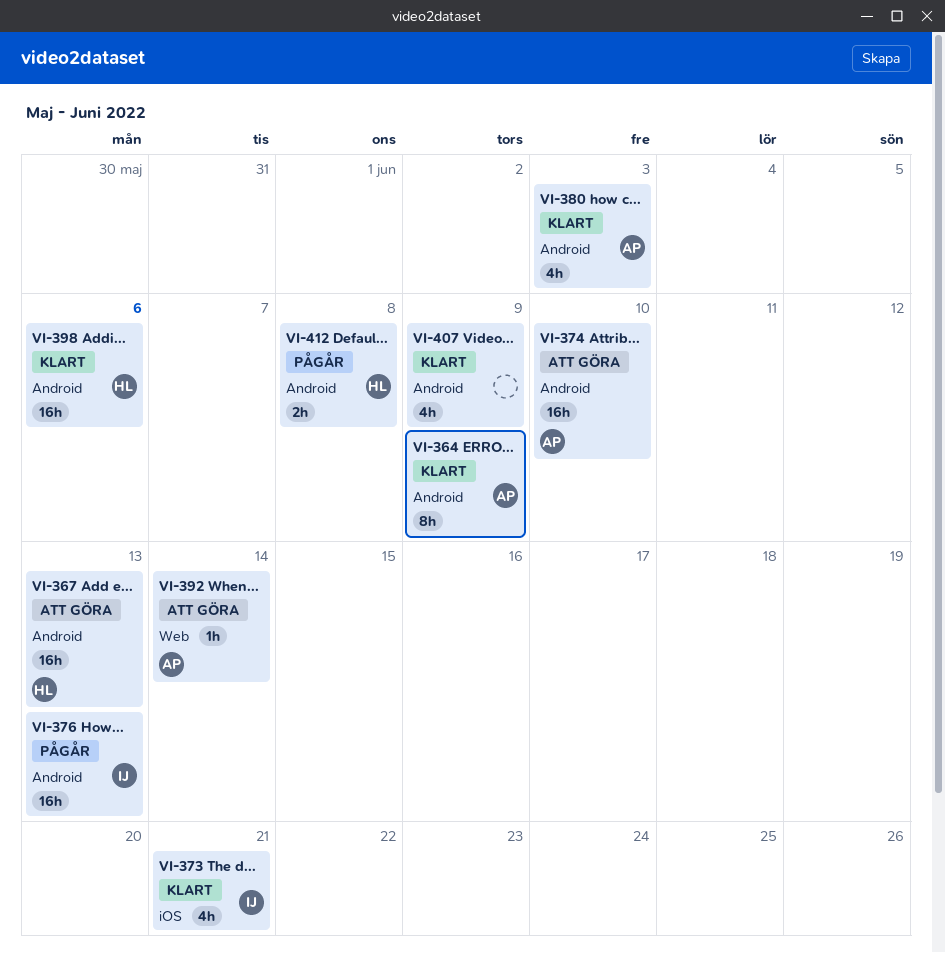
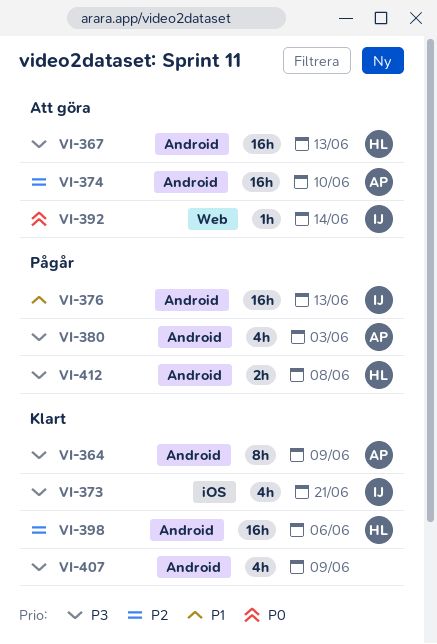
VI-380, status: Klart -> Pågår
VI-392, owner: AP -> IJ

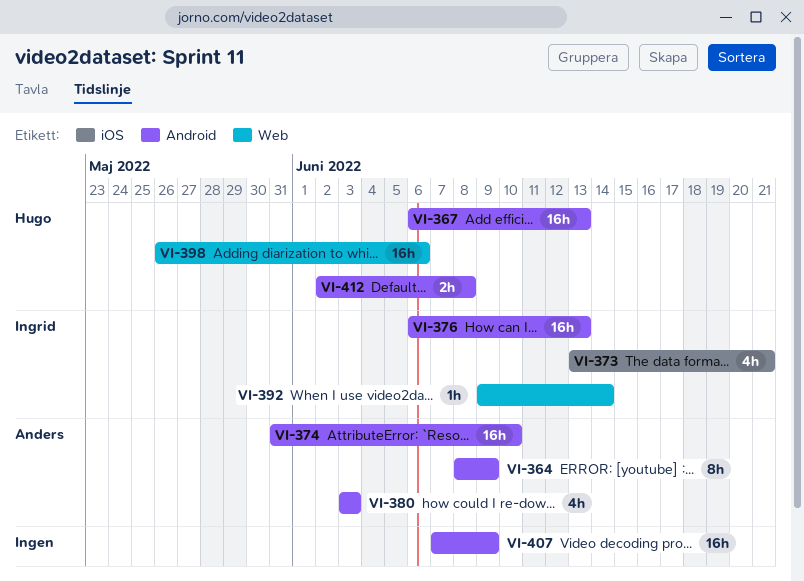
VI-398, label: Android -> Web
VI-407, estimate: 4h -> 16h

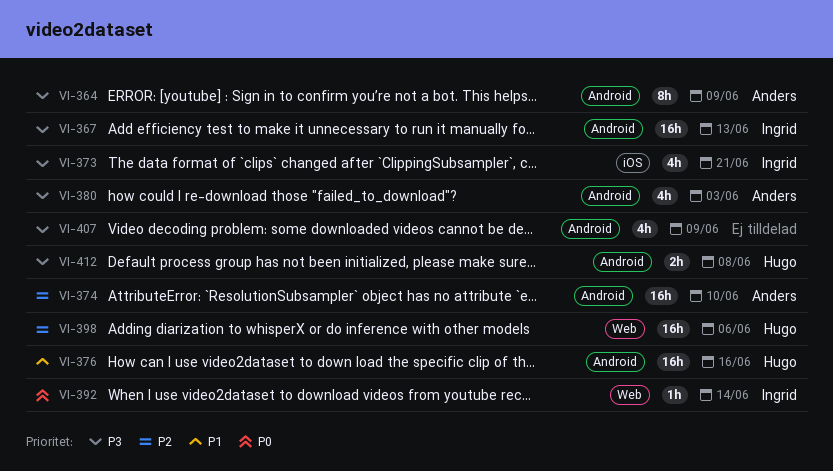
VI-367, owner: Hugo -> Ingrid
VI-376, owner: Ingrid -> Hugo
VI-376, due: Jun 13 -> Jun 16
VI-407, estimate: 16h -> 4h

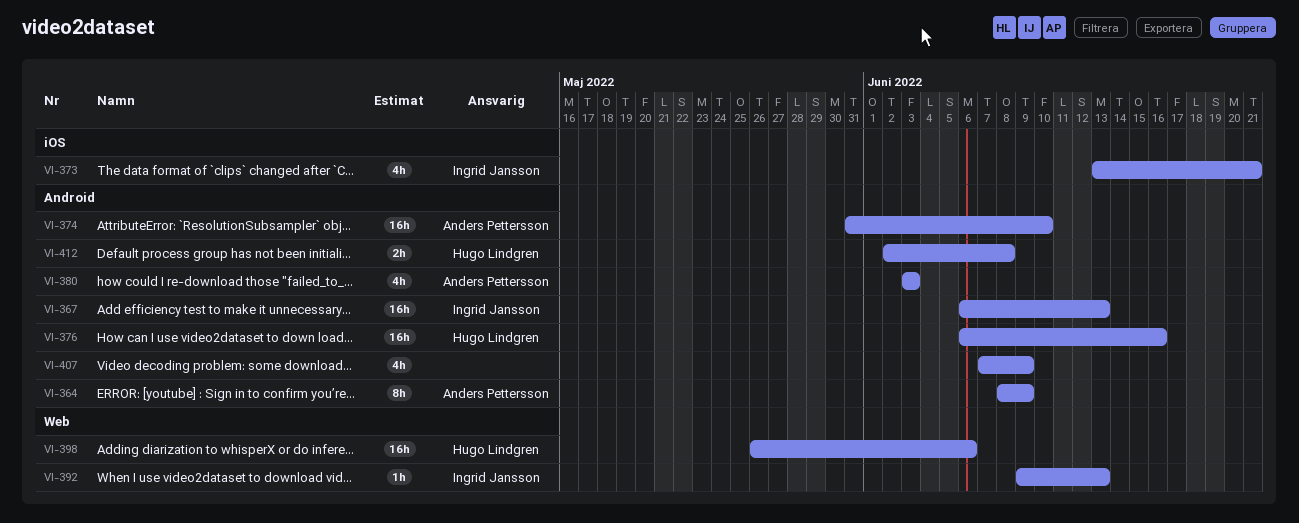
VI-392, due: Jun 14 -> Jun 13

